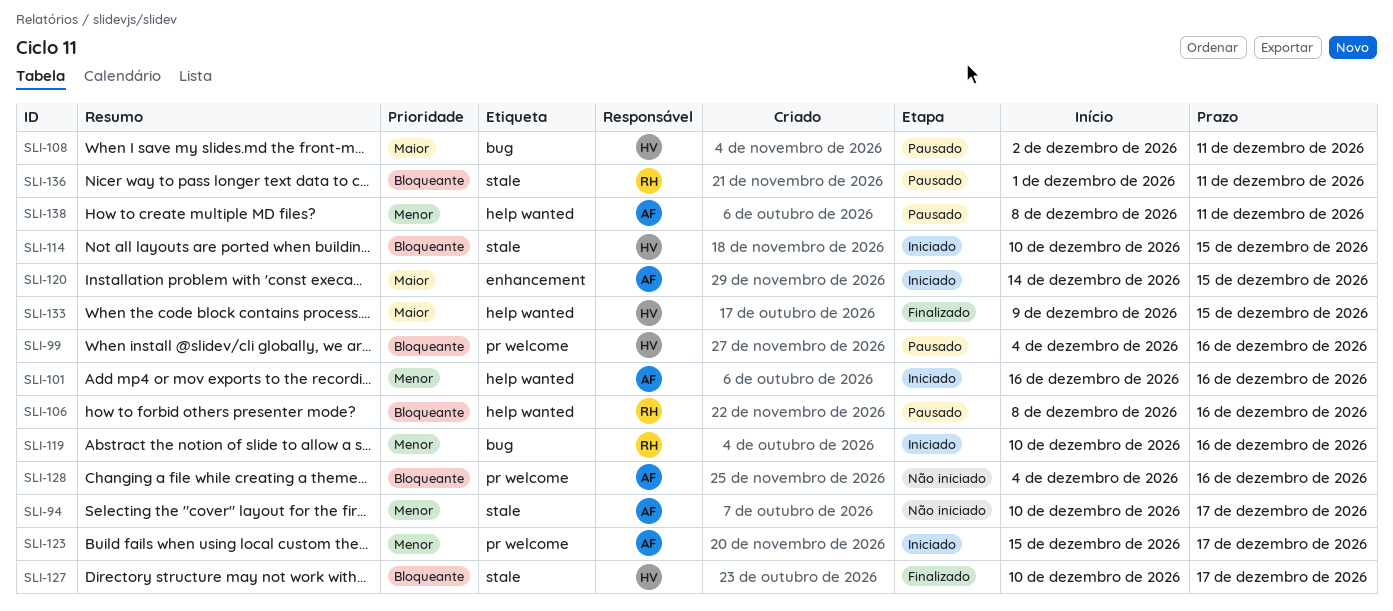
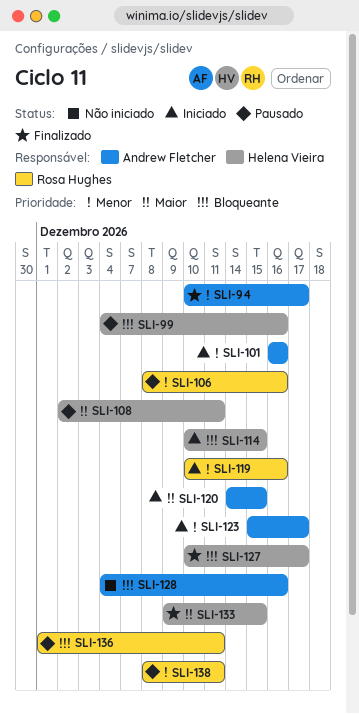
SLI-94, status: Não iniciado -> Finalizado
SLI-106, priority: Bloqueante -> Menor
SLI-138, owner: Andrew Fletcher -> Rosa Hughes

